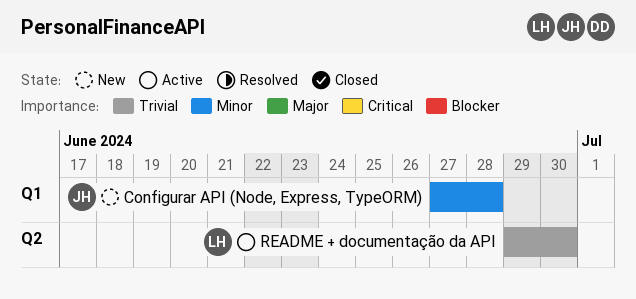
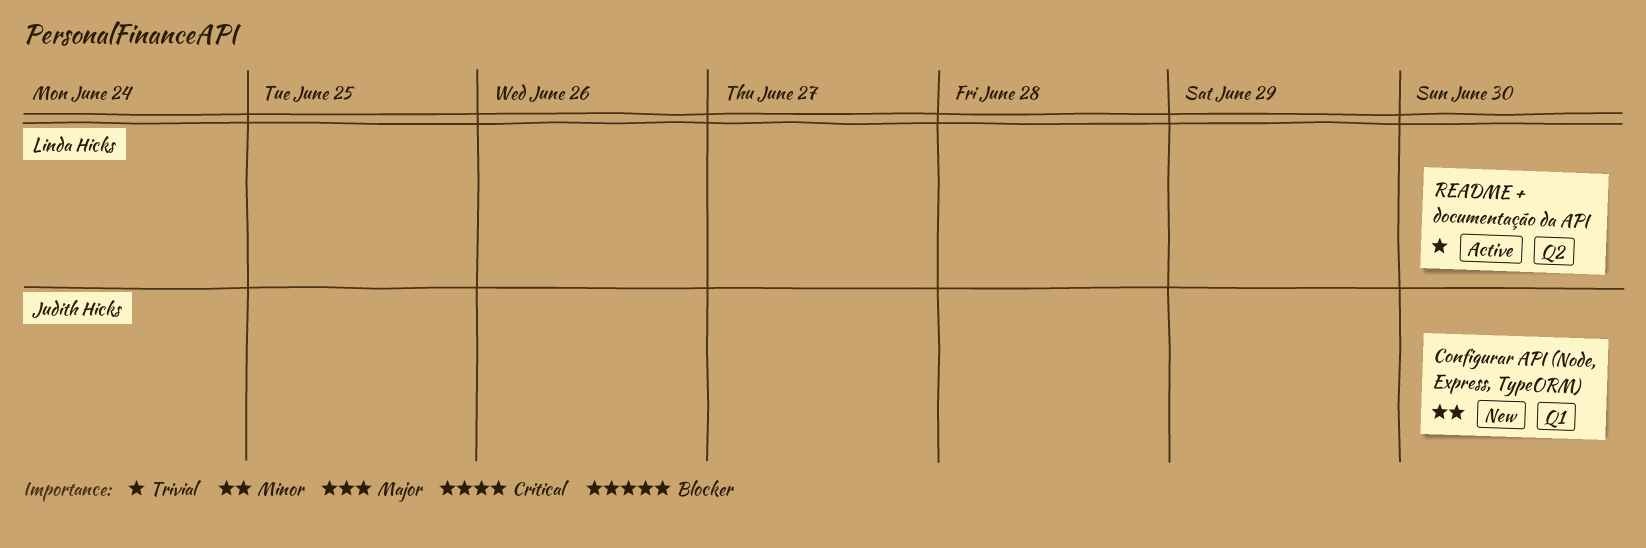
Configurar API (Node, Express, TypeORM), due: Jun 28 -> Jun 30

